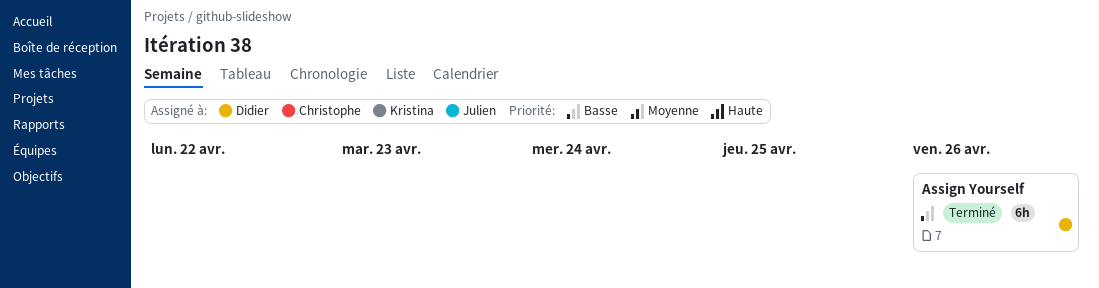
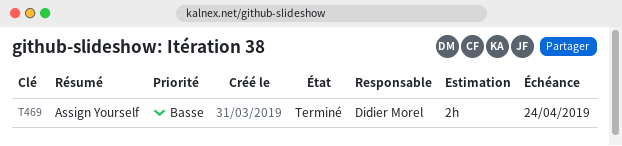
Assign Yourself, estimate: 6h -> 2h
Assign Yourself, due: Apr 26 -> Apr 24

